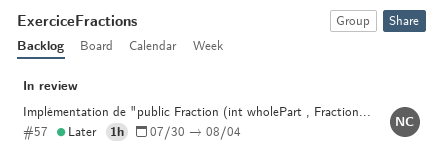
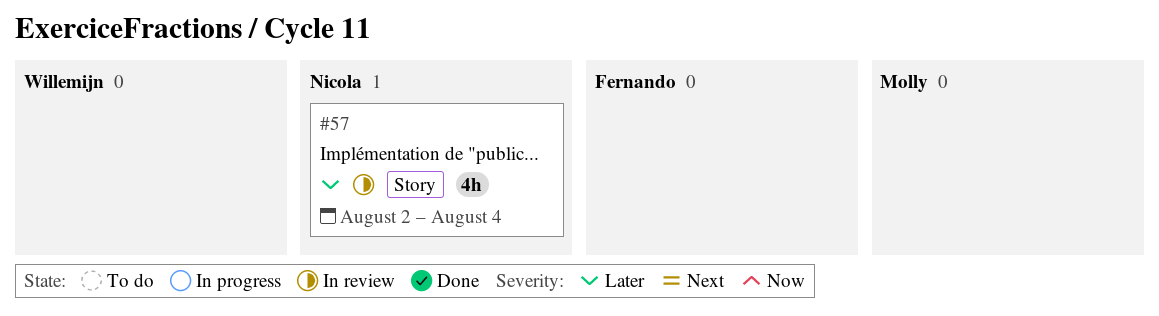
#57, estimate: 1h -> 4h
#57, start: Jul 30 -> Aug 2

